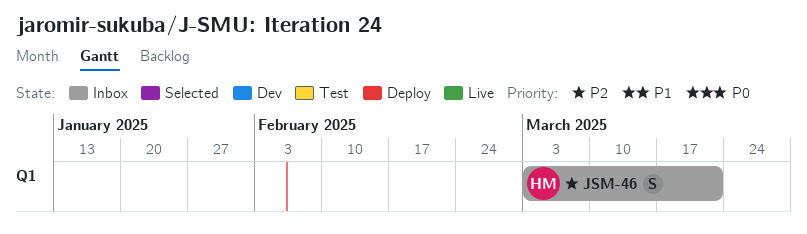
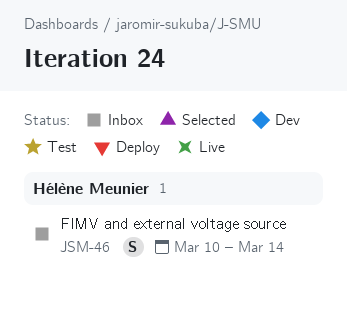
JSM-46, start: Mar 3 -> Mar 10
JSM-46, due: Mar 21 -> Mar 14

